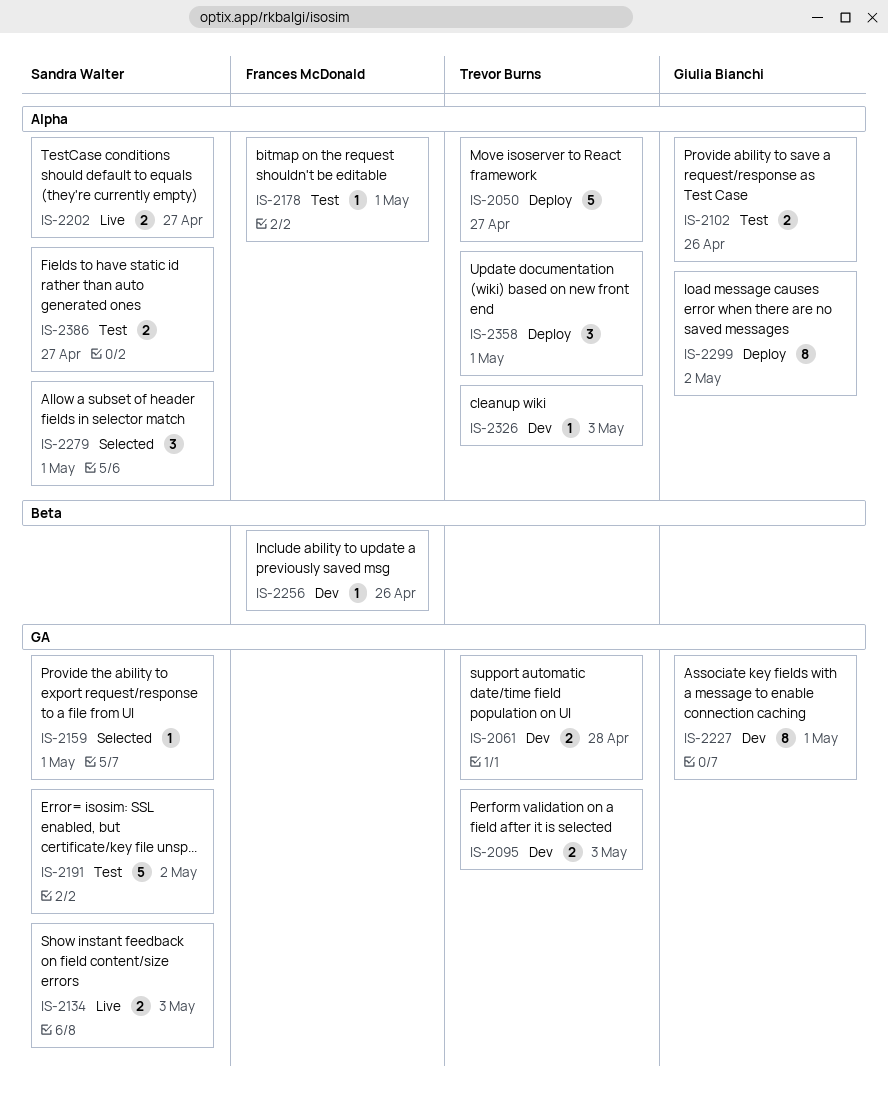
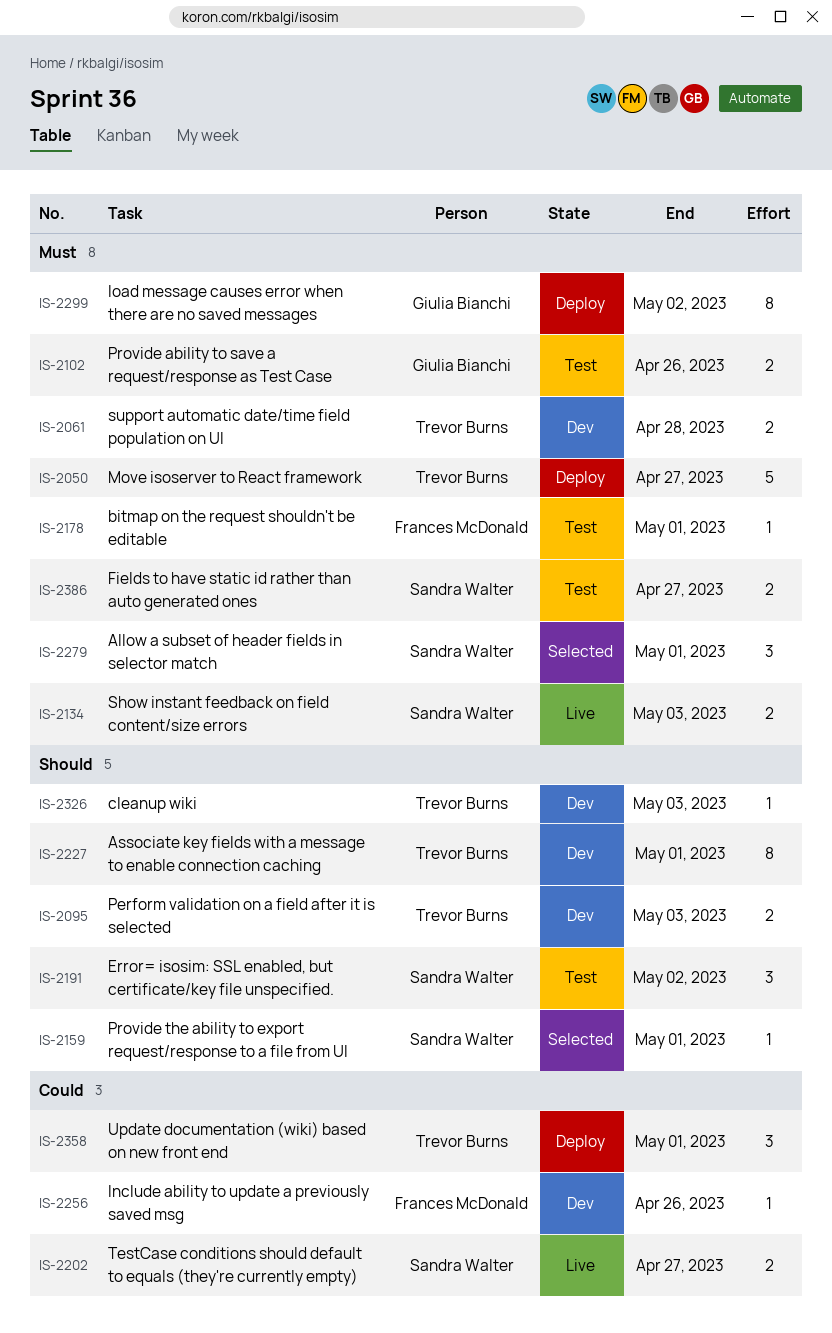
IS-2191, estimate: 5 -> 3
IS-2227, owner: Giulia Bianchi -> Trevor Burns

